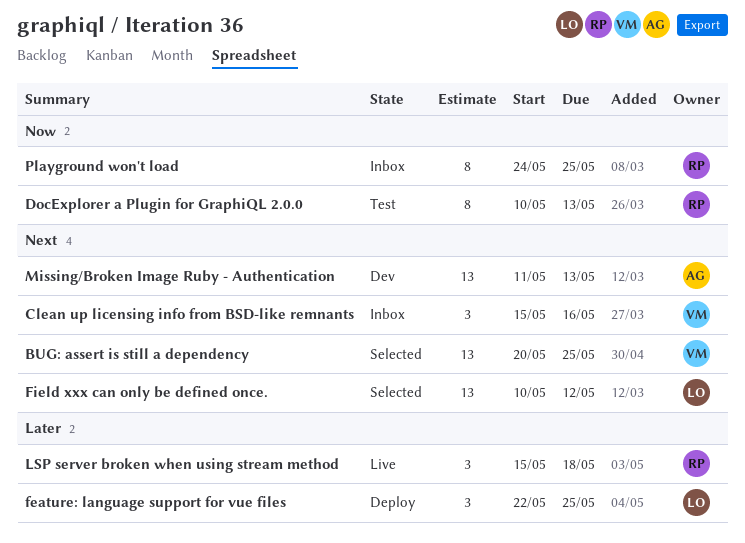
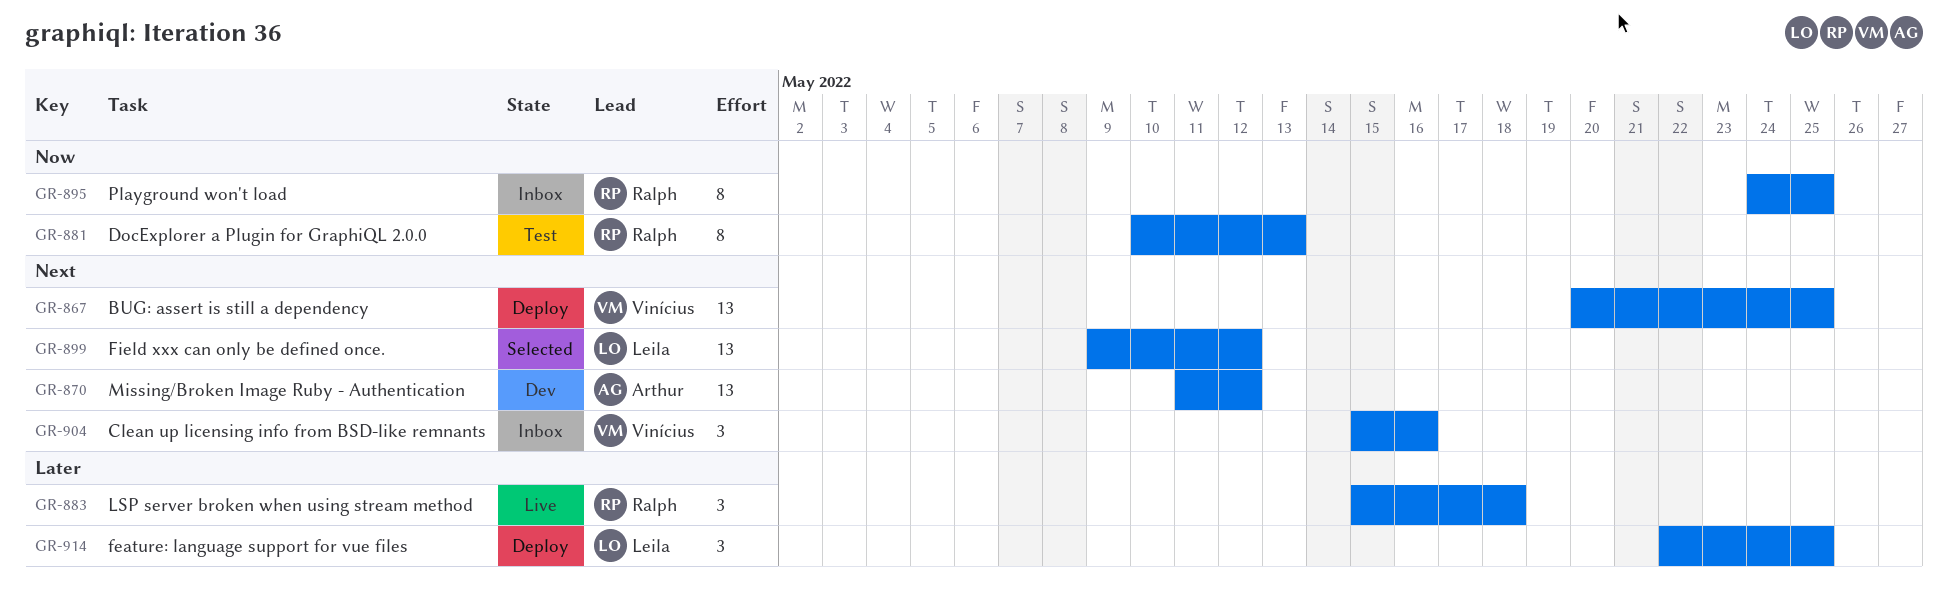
BUG: assert is still a dependency, status: Selected -> Deploy
Field xxx can only be defined once., start: May 10 -> May 9
Missing/Broken Image Ruby - Authentication, due: May 13 -> May 12

